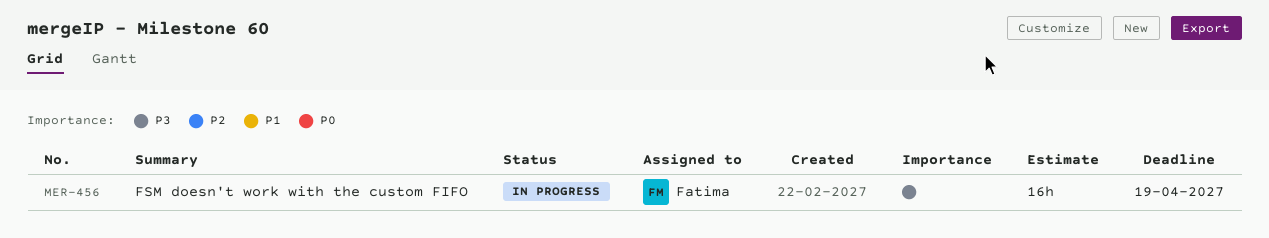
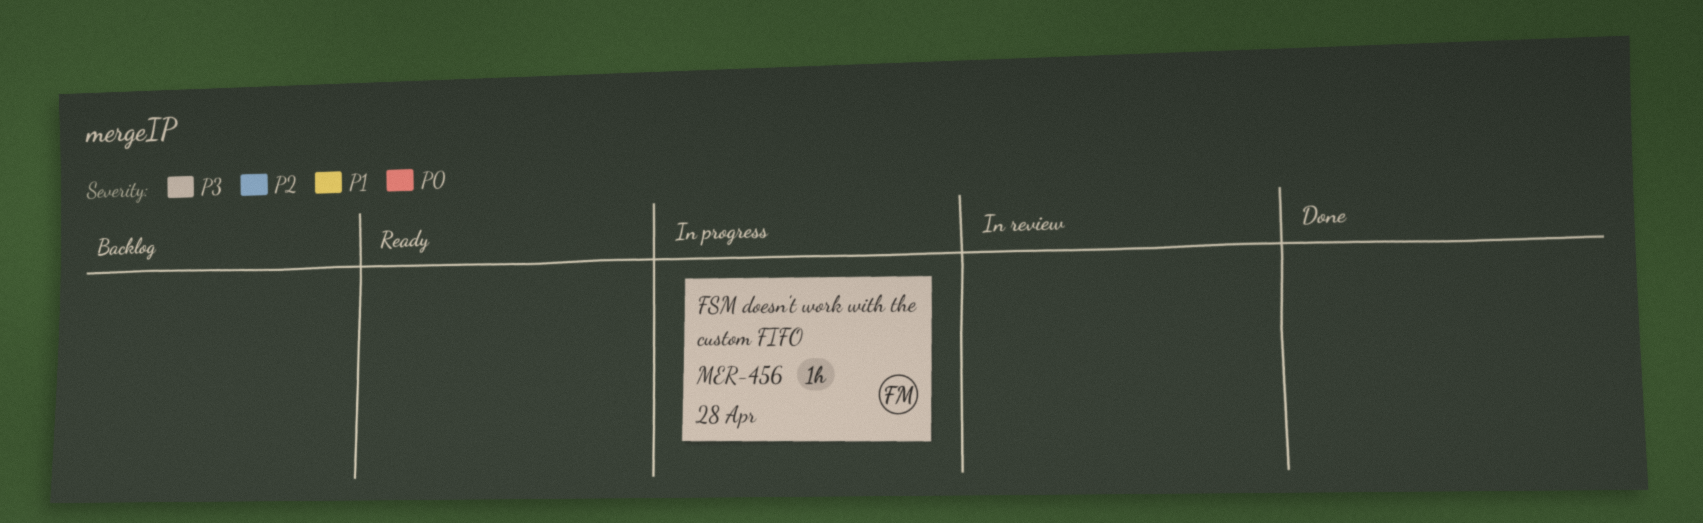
MER-456, estimate: 16h -> 1h
MER-456, due: Apr 19 -> Apr 28

